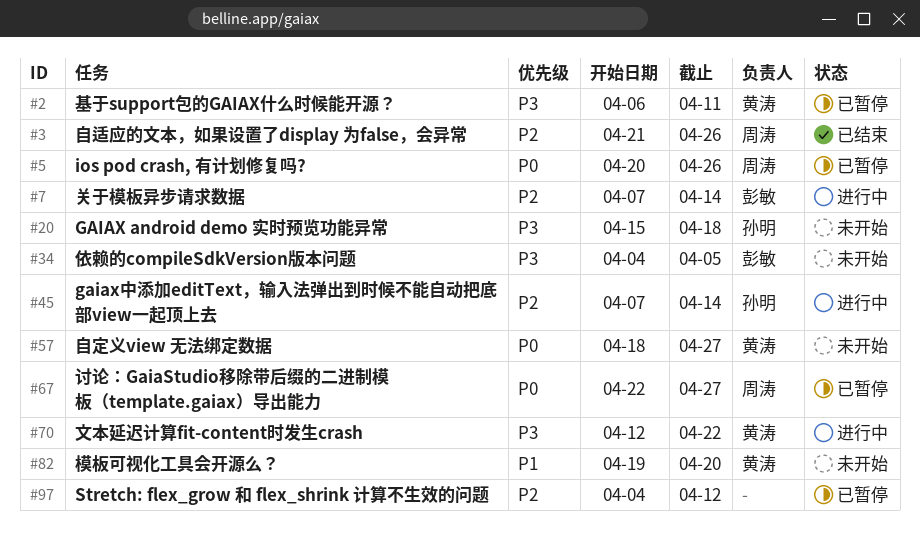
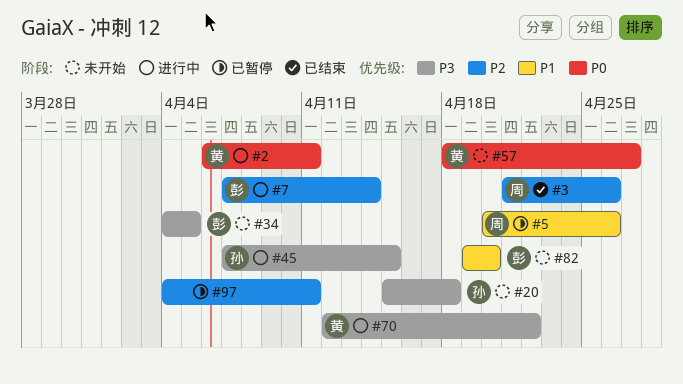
#2, status: 已暂停 -> 进行中
#2, priority: P3 -> P0
#5, priority: P0 -> P1
#45, priority: P2 -> P3
#45, due: Apr 14 -> Apr 15
#67: present -> none
#82, owner: 黄涛 -> 彭敏
#97, due: Apr 12 -> Apr 11

